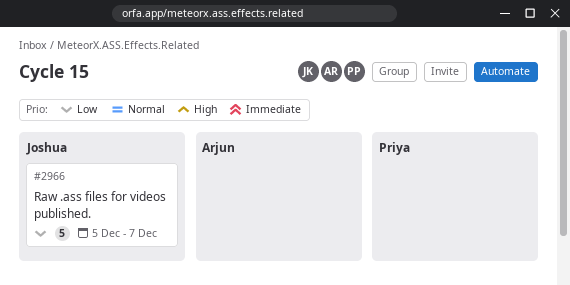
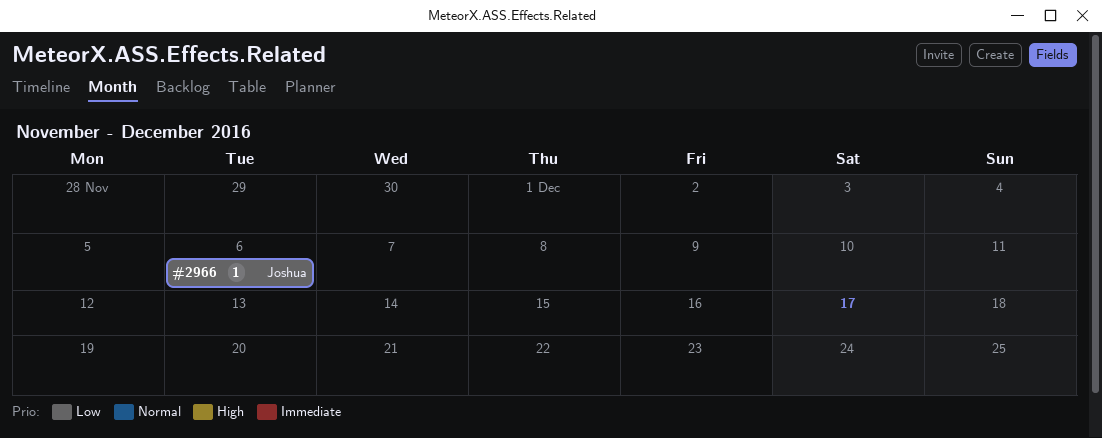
#2966, estimate: 5 -> 1
#2966, due: Dec 7 -> Dec 6

